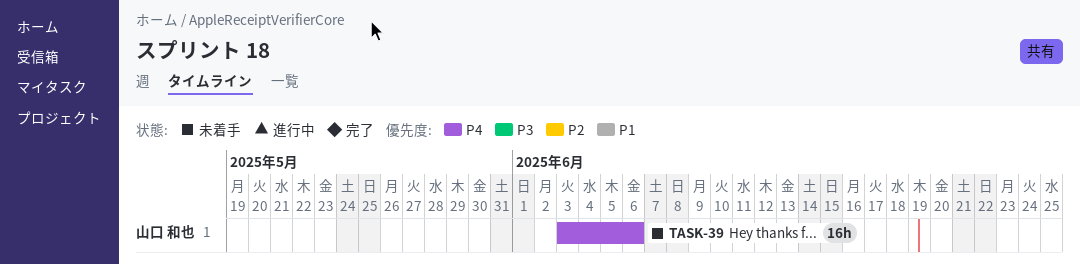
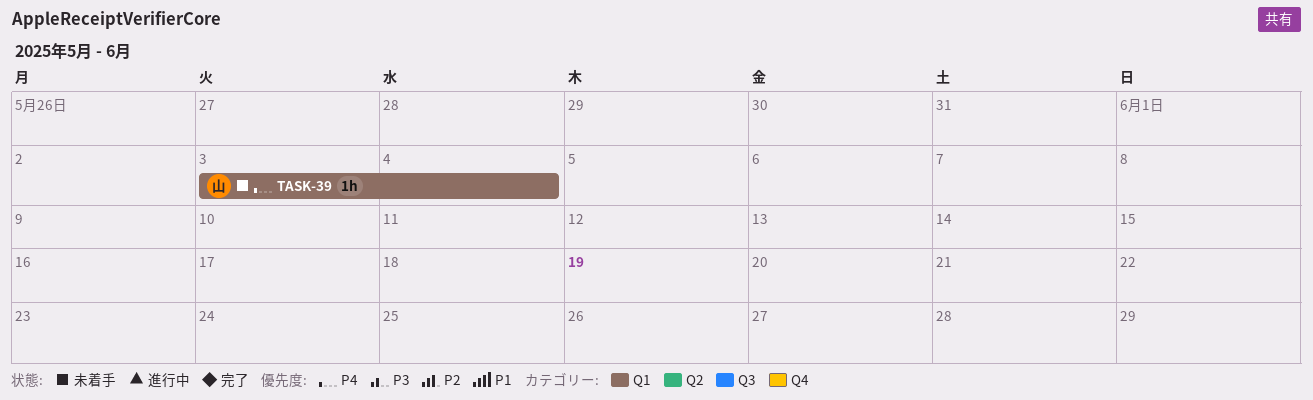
TASK-39, estimate: 16h -> 1h
TASK-39, due: Jun 6 -> Jun 4

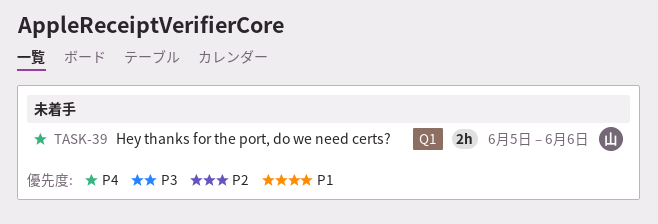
TASK-39, estimate: 1h -> 2h
TASK-39, start: Jun 3 -> Jun 5
TASK-39, due: Jun 4 -> Jun 6

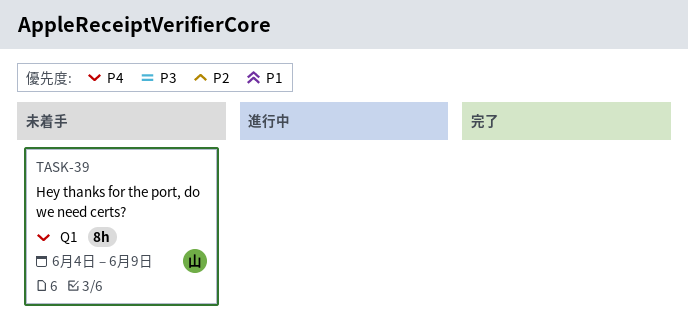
TASK-39, estimate: 2h -> 8h
TASK-39, start: Jun 5 -> Jun 4
TASK-39, due: Jun 6 -> Jun 9

